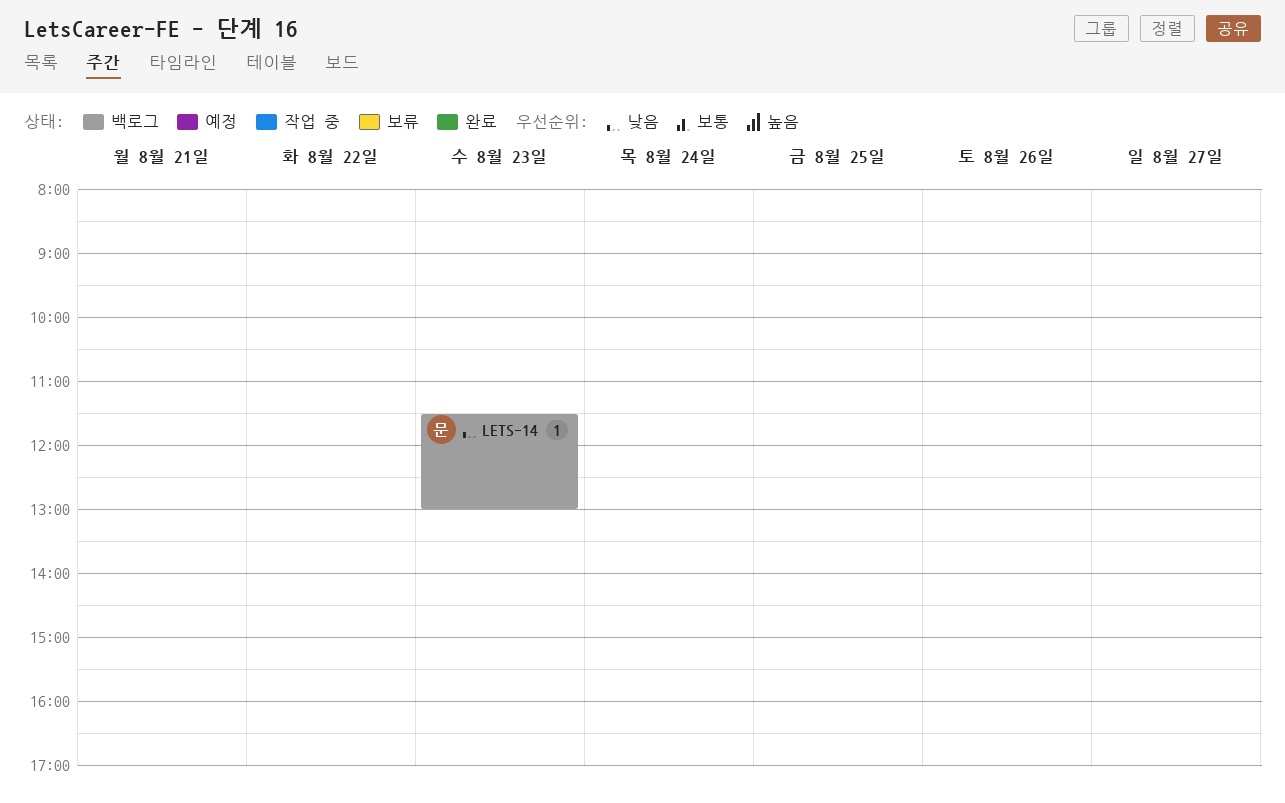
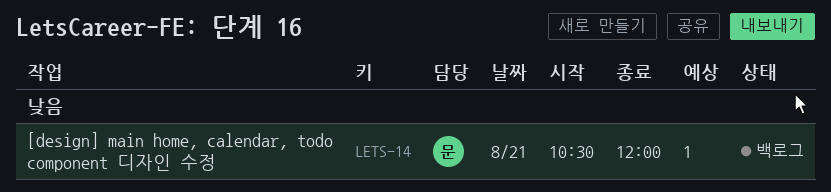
LETS-14, day: Aug 23 -> Aug 21
LETS-14, begins: 11:30 -> 10:30
LETS-14, ends: 13:00 -> 12:00

